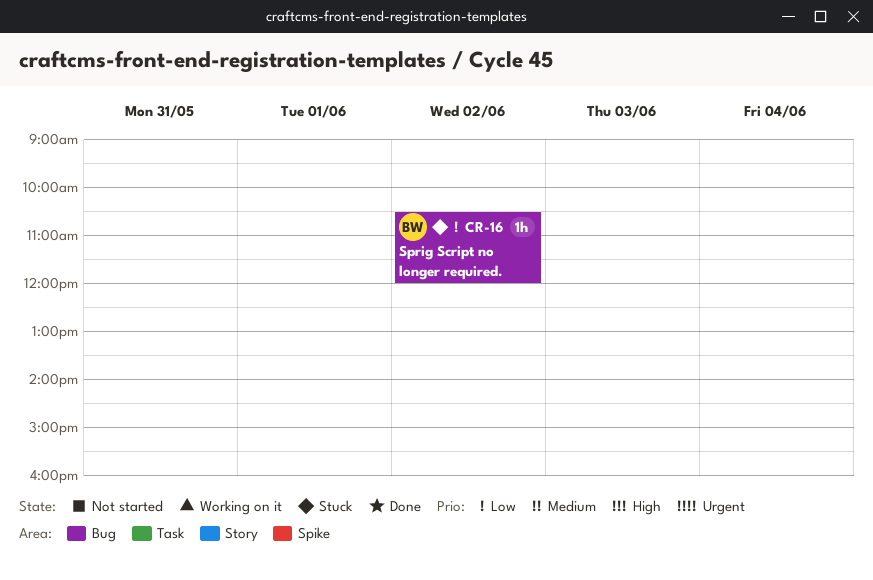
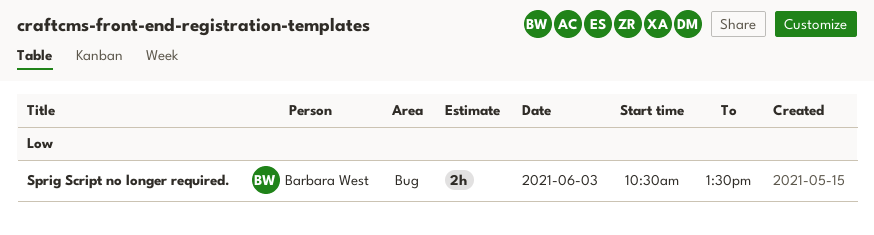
Sprig Script no longer required., estimate: 1h -> 2h
Sprig Script no longer required., day: Jun 2 -> Jun 3
Sprig Script no longer required., ends: 12:00 -> 13:30

